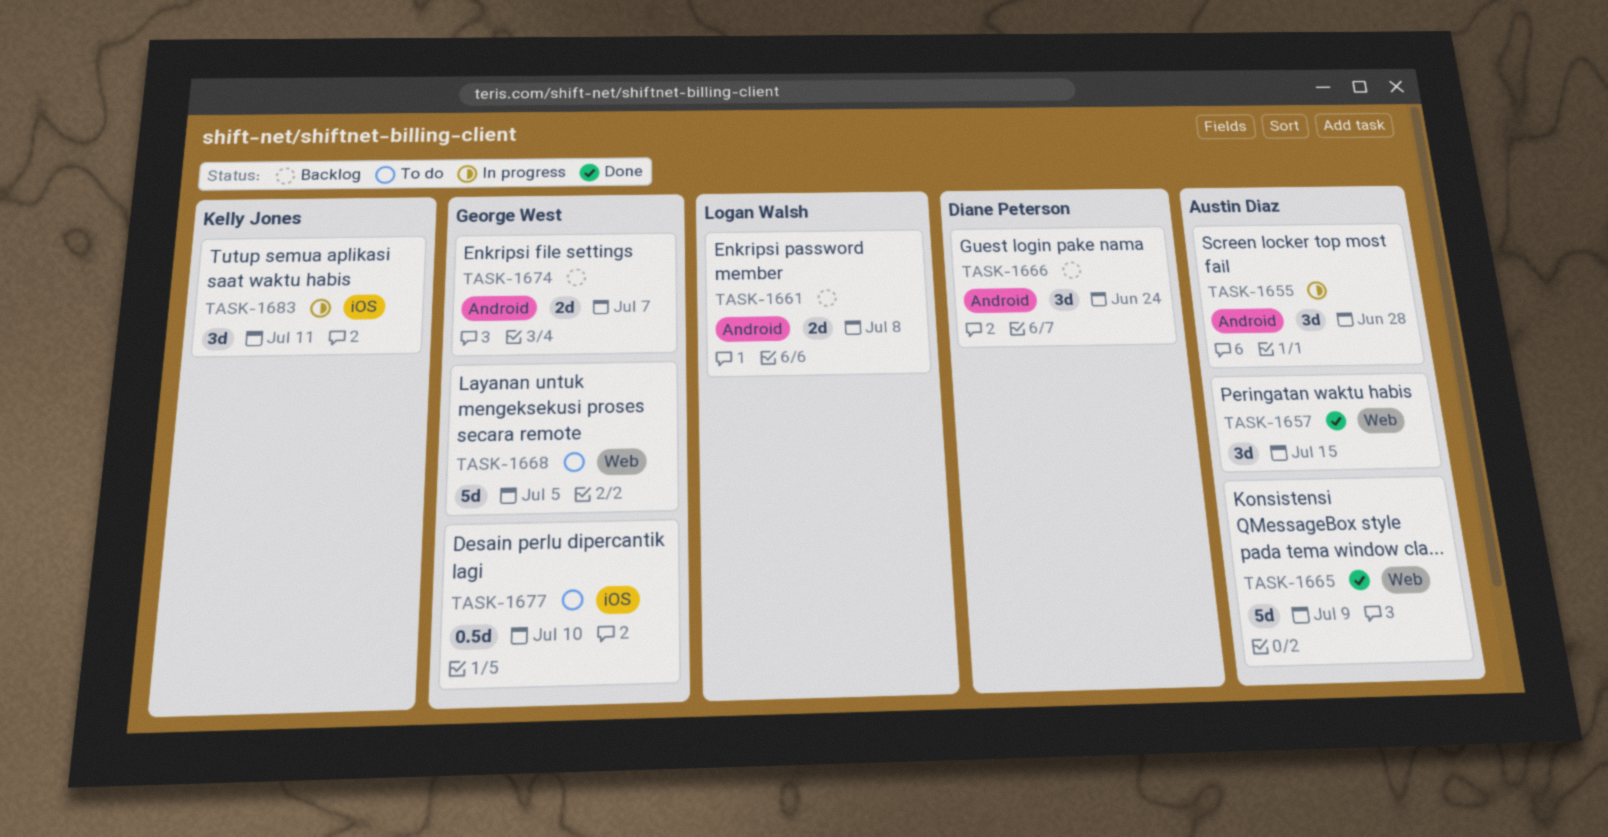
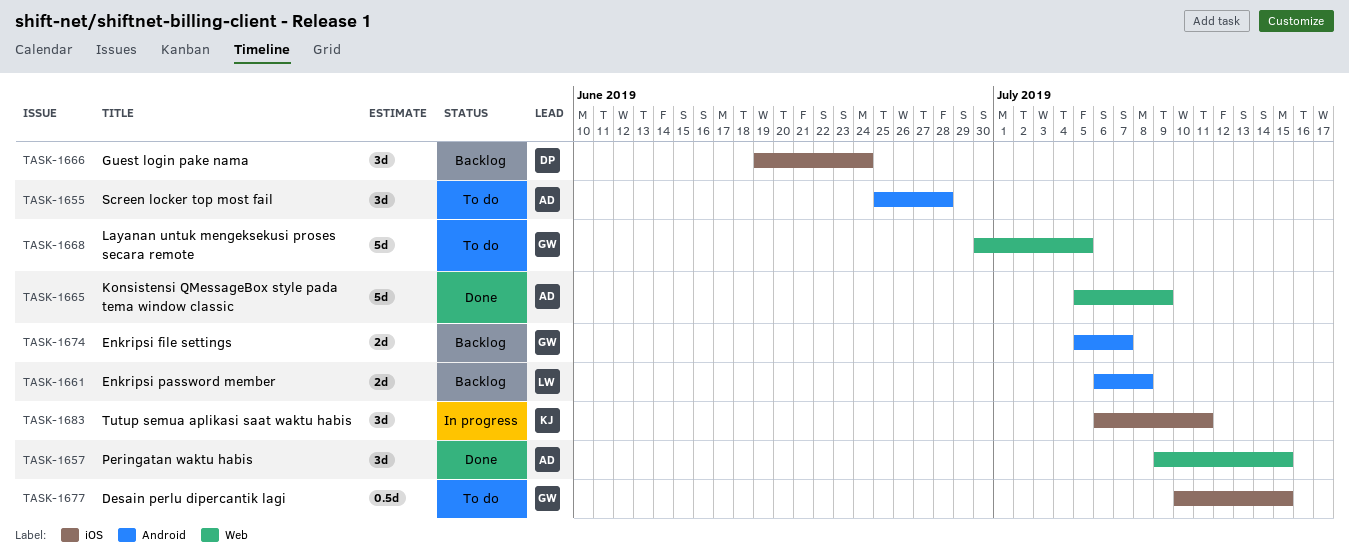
TASK-1655, status: In progress -> To do
TASK-1666, label: Android -> iOS
TASK-1677, due: Jul 10 -> Jul 15

